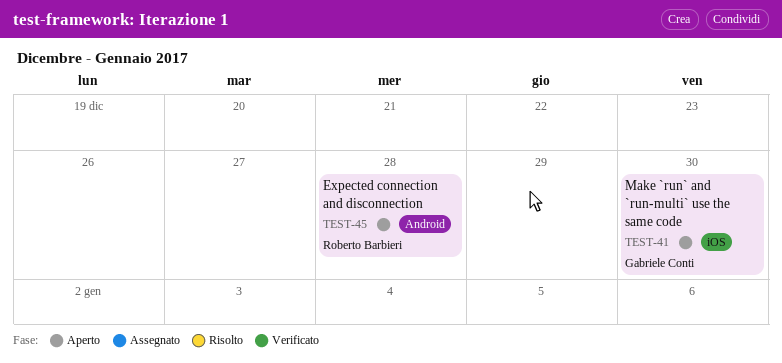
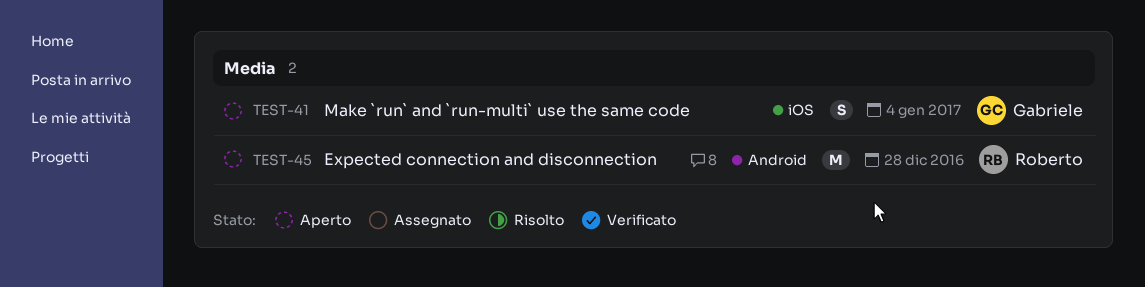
TEST-41, due: Dec 30 -> Jan 4

